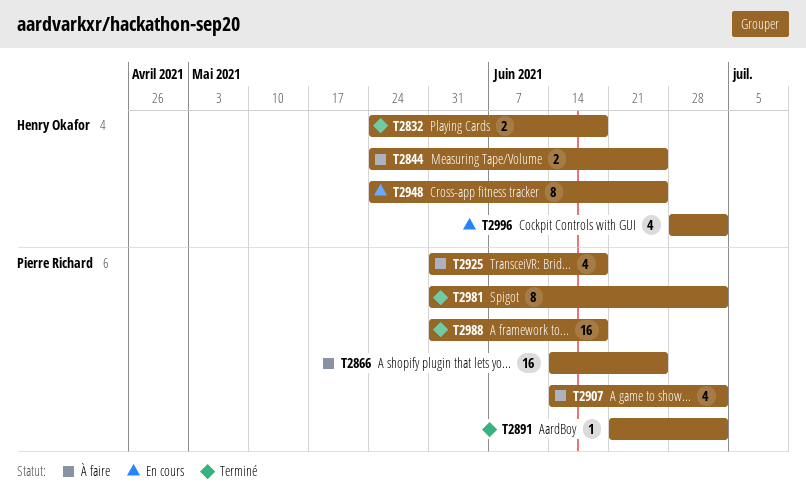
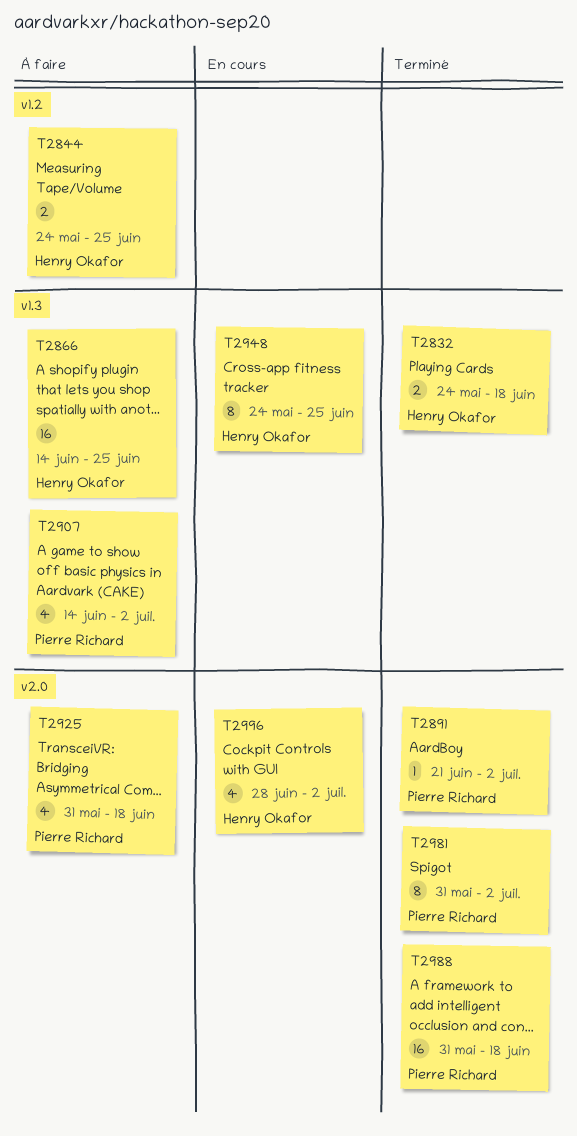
T2866, owner: Pierre Richard -> Henry Okafor

